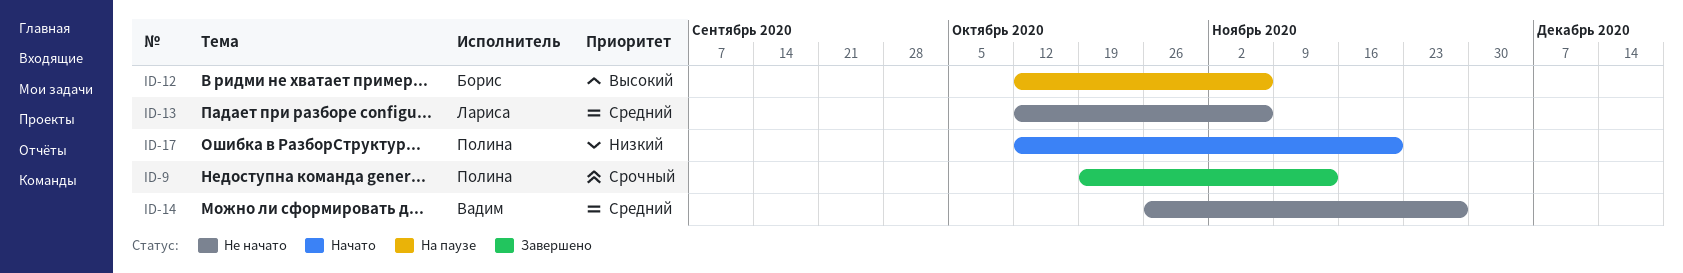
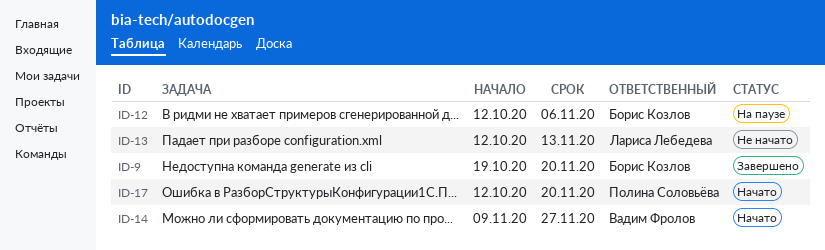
ID-9, owner: Полина Соловьёва -> Борис Козлов
ID-9, due: Nov 13 -> Nov 20
ID-13, due: Nov 6 -> Nov 13
ID-14, status: Не начато -> Начато
ID-14, start: Oct 26 -> Nov 9

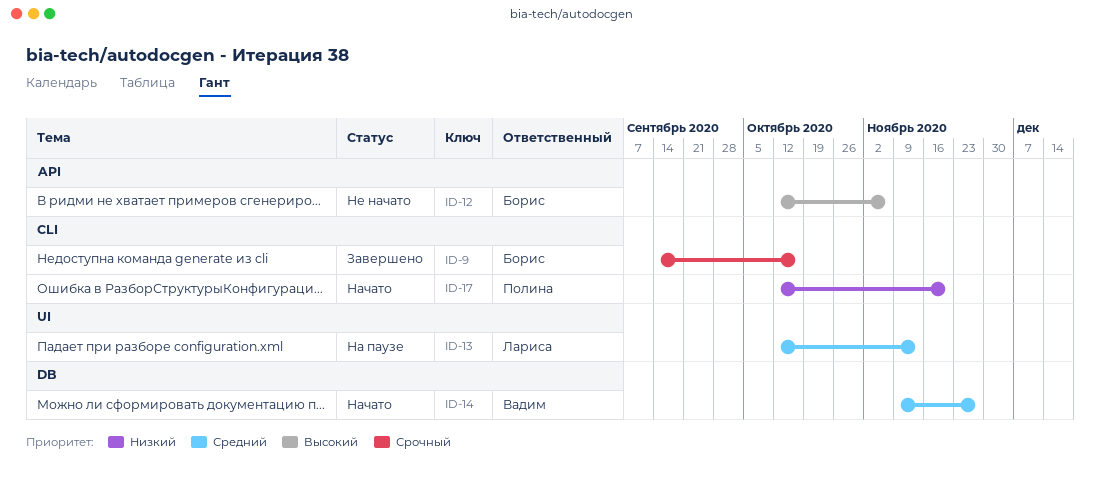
ID-9, start: Oct 19 -> Sep 14
ID-9, due: Nov 20 -> Oct 16
ID-12, status: На паузе -> Не начато
ID-13, status: Не начато -> На паузе

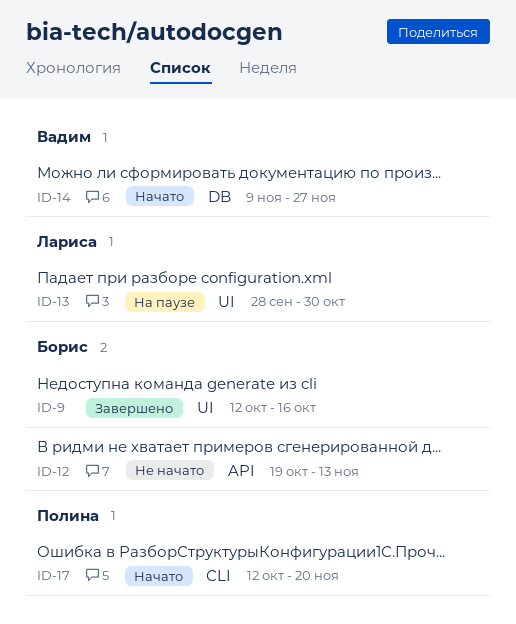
ID-9, label: CLI -> UI
ID-9, start: Sep 14 -> Oct 12
ID-12, start: Oct 12 -> Oct 19
ID-12, due: Nov 6 -> Nov 13
ID-13, start: Oct 12 -> Sep 28
ID-13, due: Nov 13 -> Oct 30

